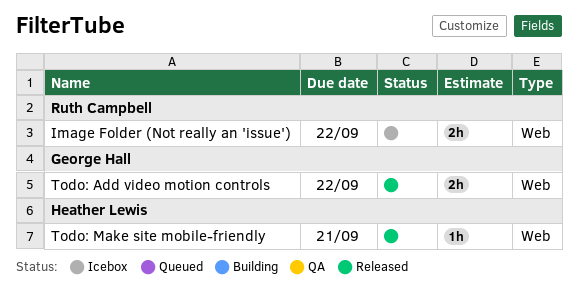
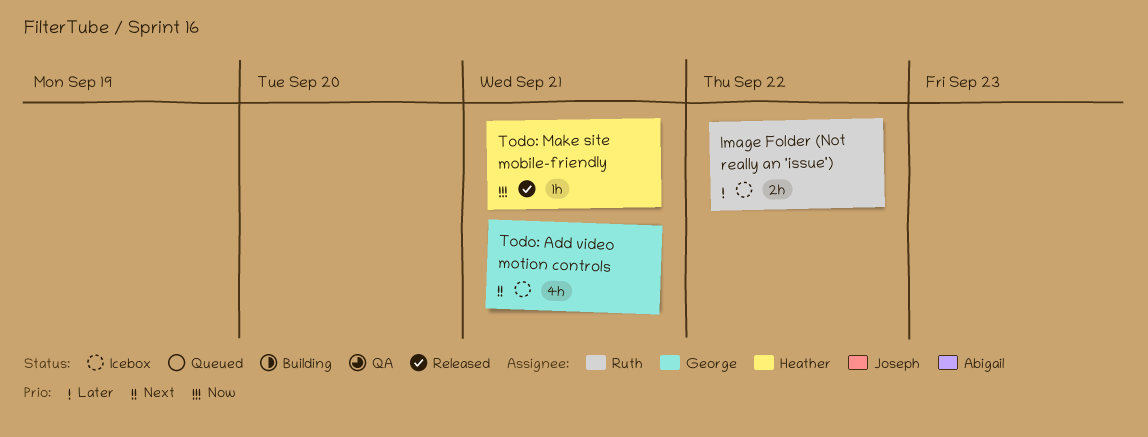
Todo: Add video motion controls, status: Released -> Icebox
Todo: Add video motion controls, estimate: 2h -> 4h
Todo: Add video motion controls, due: Sep 22 -> Sep 21

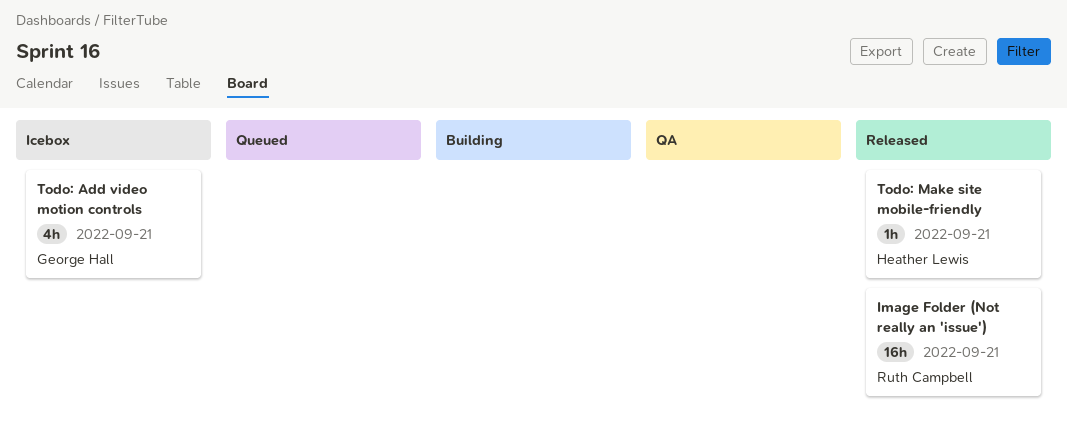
Image Folder (Not really an 'issue'), status: Icebox -> Released
Image Folder (Not really an 'issue'), estimate: 2h -> 16h
Image Folder (Not really an 'issue'), due: Sep 22 -> Sep 21

